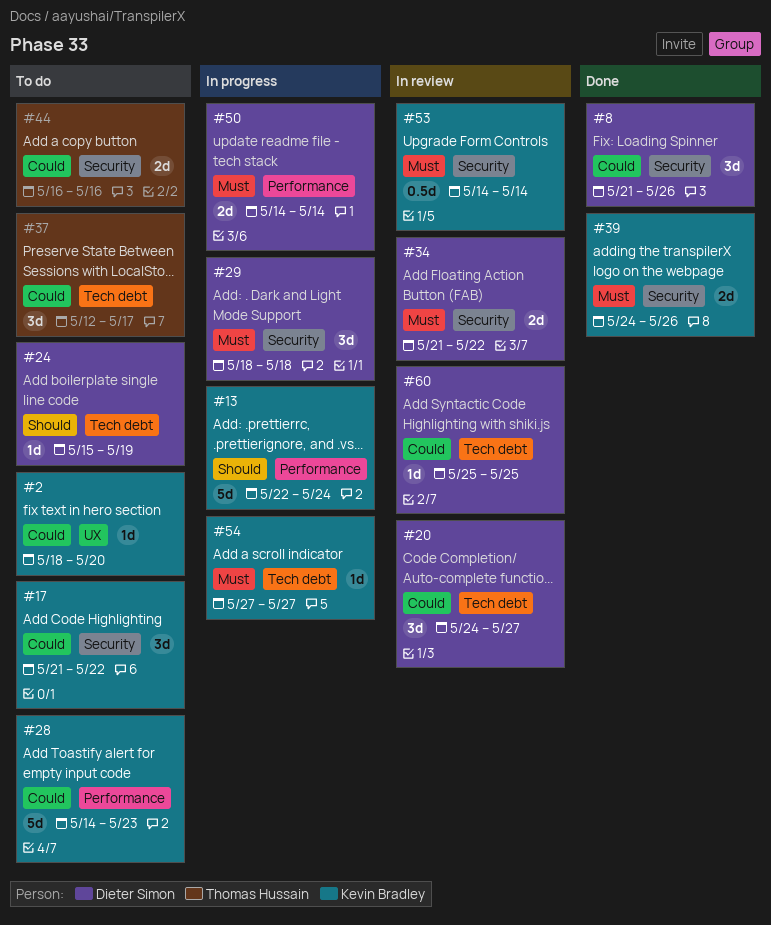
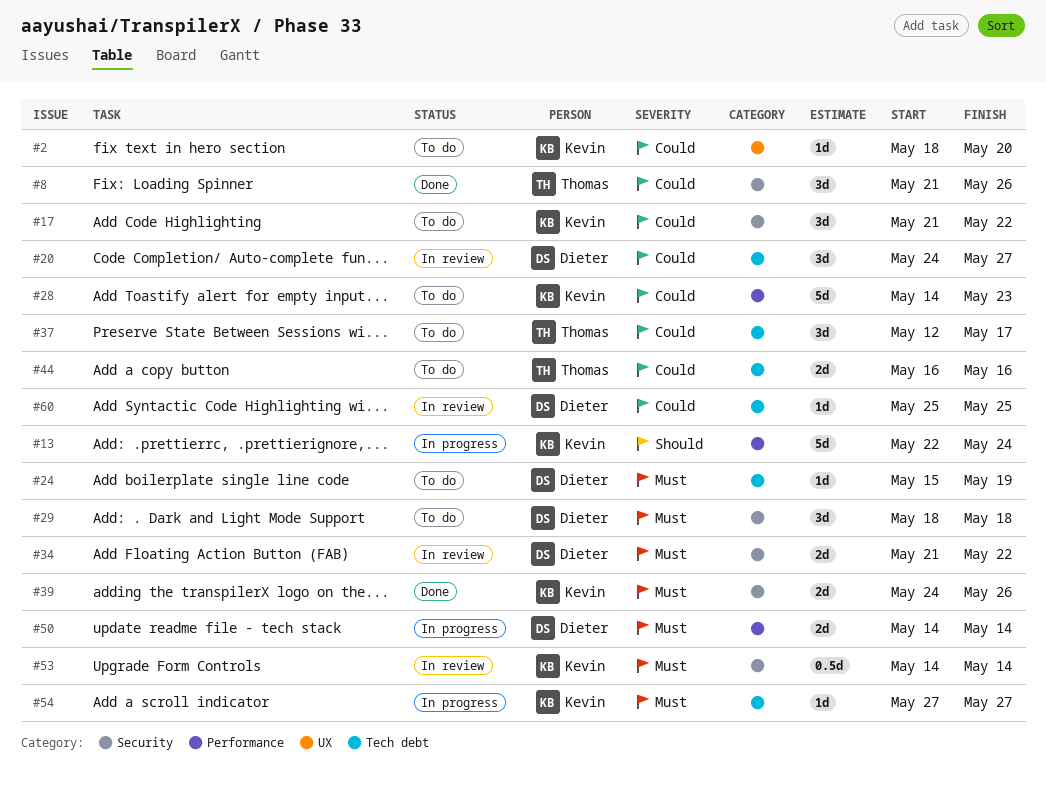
#8, owner: Dieter Simon -> Thomas Hussain
#24, priority: Should -> Must
#29, status: In progress -> To do
#44, label: Security -> Tech debt

